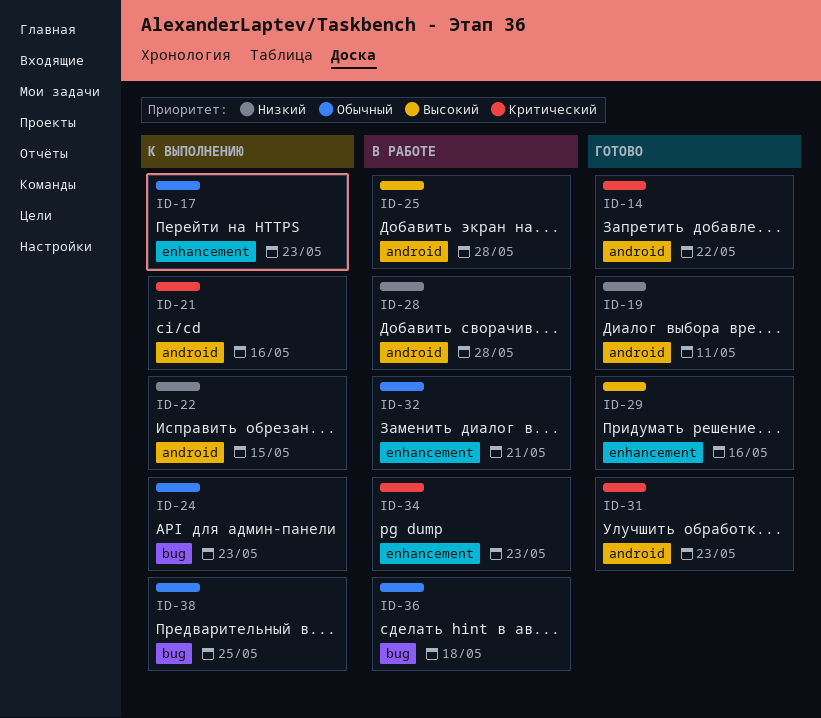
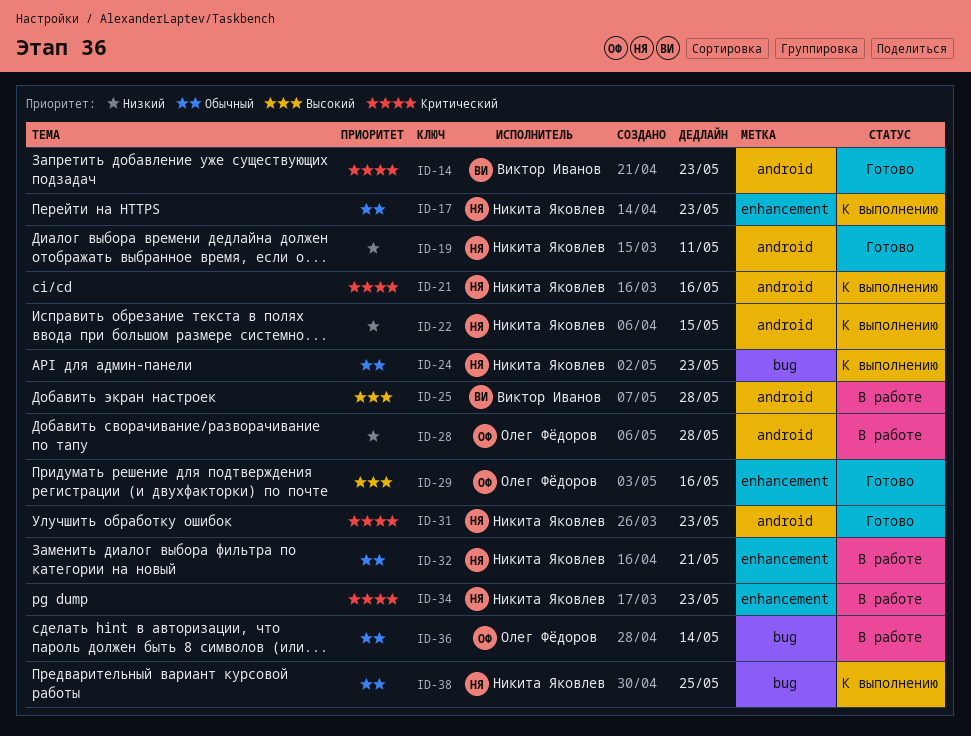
ID-14, due: May 22 -> May 23
ID-36, due: May 18 -> May 14

